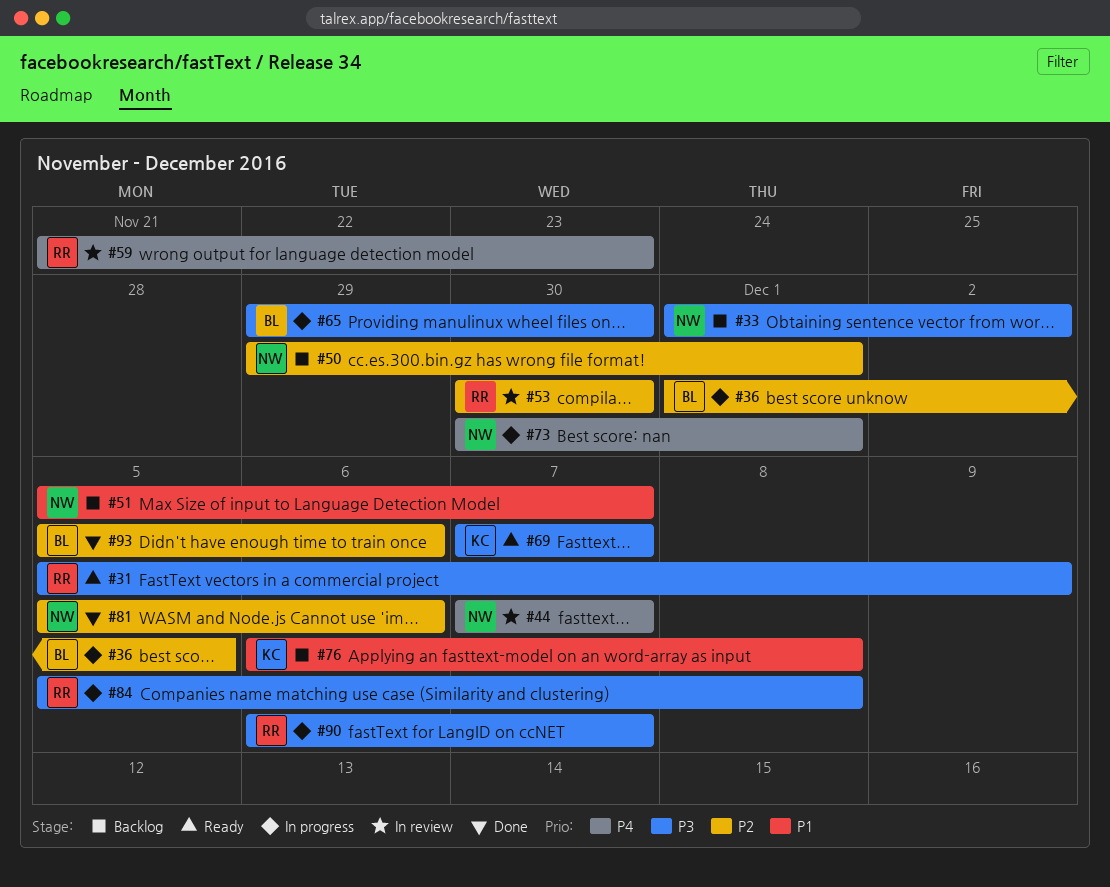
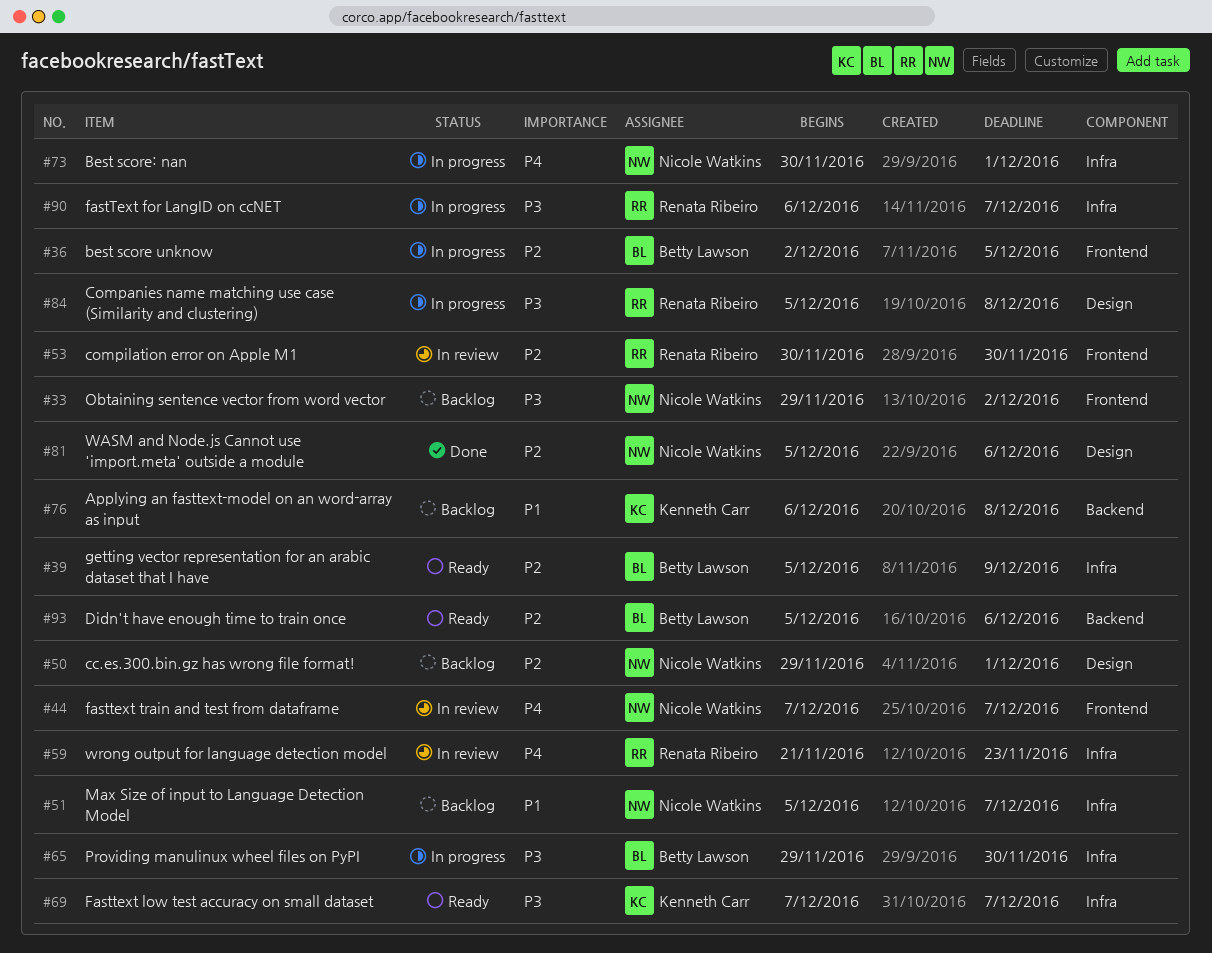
#31: present -> none
#33, start: Dec 1 -> Nov 29
#36, start: Dec 1 -> Dec 2
#39: none -> present
#93, status: Done -> Ready

